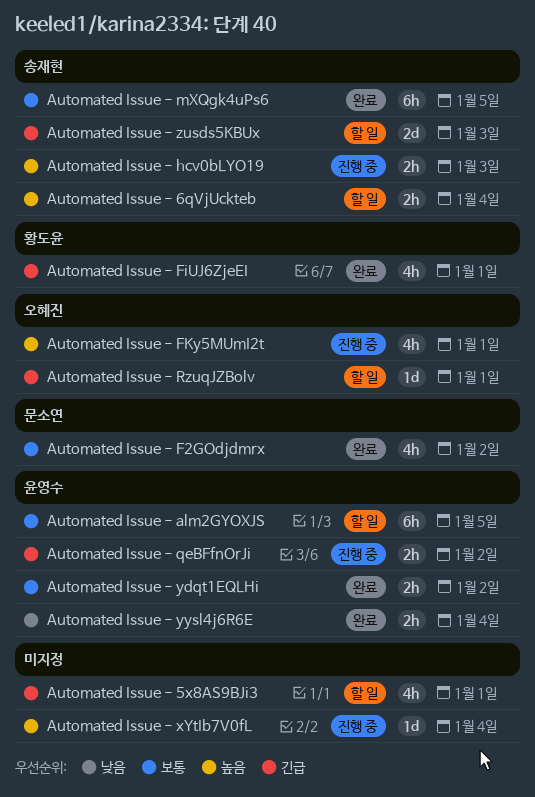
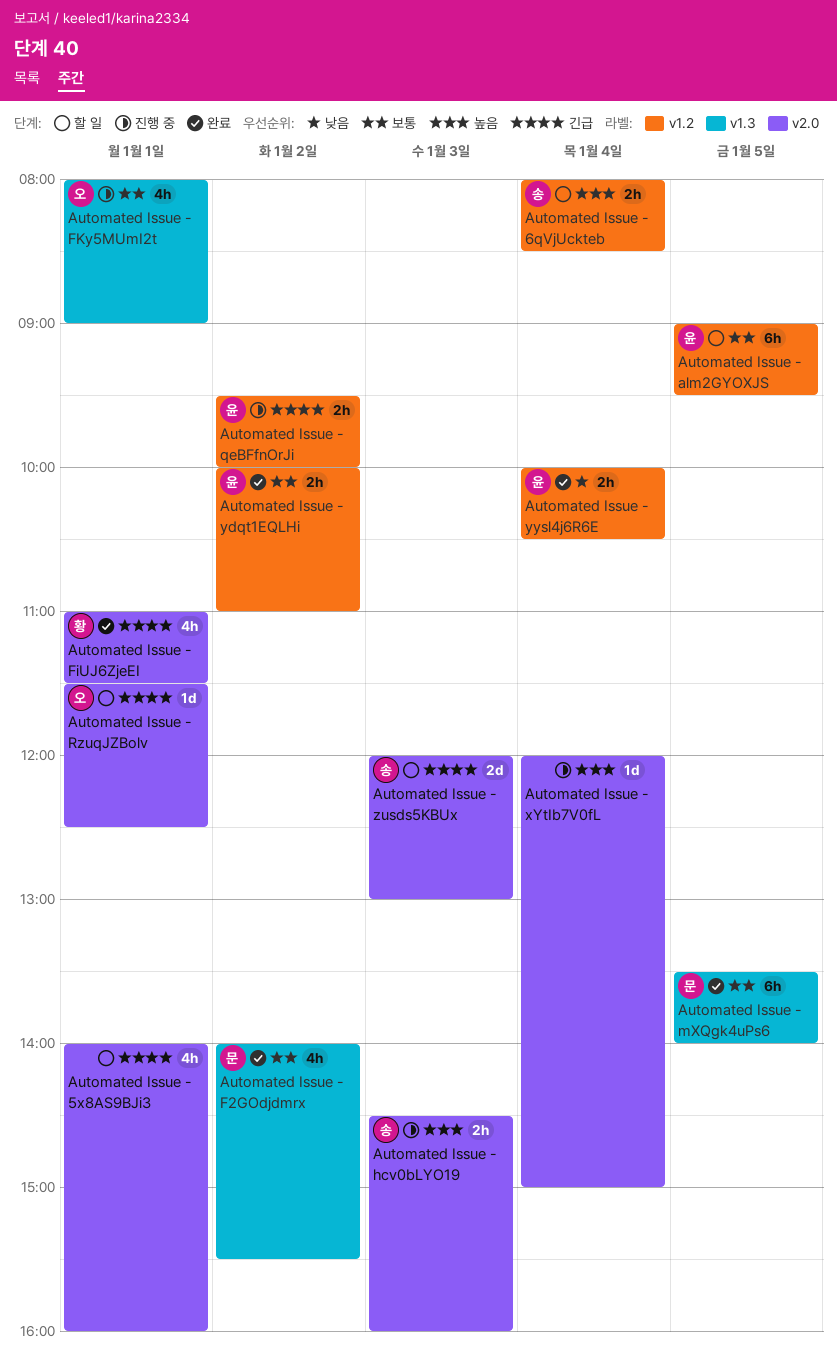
Automated Issue - FKy5MUmI2t, priority: 높음 -> 보통
Automated Issue - mXQgk4uPs6, owner: 송재현 -> 문소연

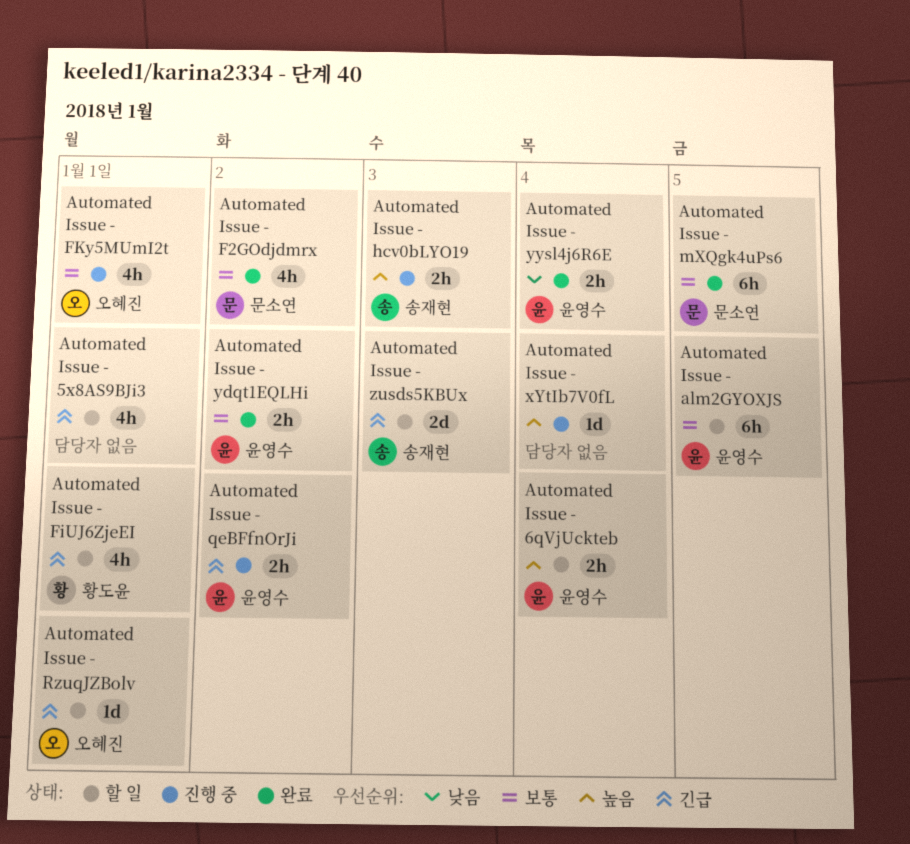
Automated Issue - 6qVjUckteb, owner: 송재현 -> 윤영수
Automated Issue - FiUJ6ZjeEI, status: 완료 -> 할 일

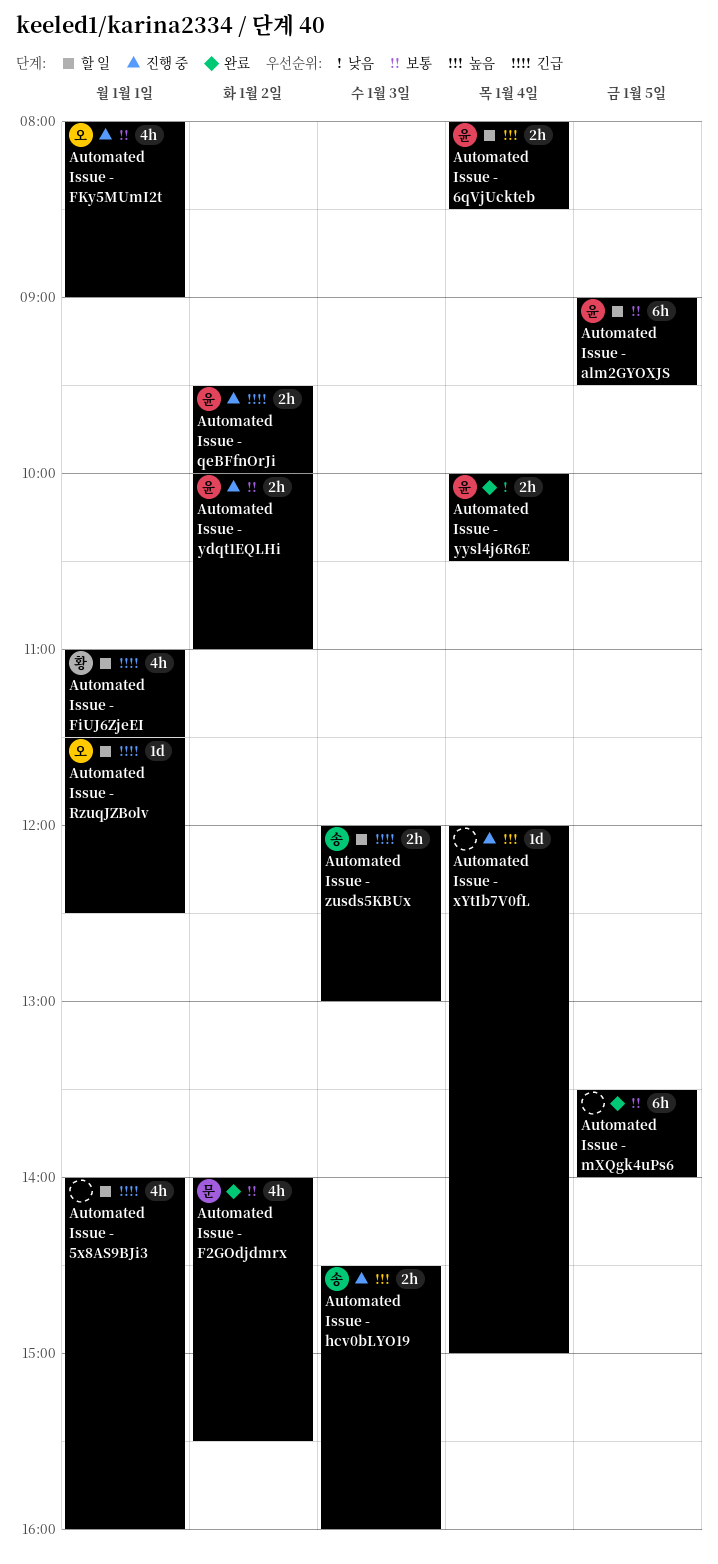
Automated Issue - mXQgk4uPs6, owner: 문소연 -> none
Automated Issue - ydqt1EQLHi, status: 완료 -> 진행 중
Automated Issue - zusds5KBUx, estimate: 2d -> 2h

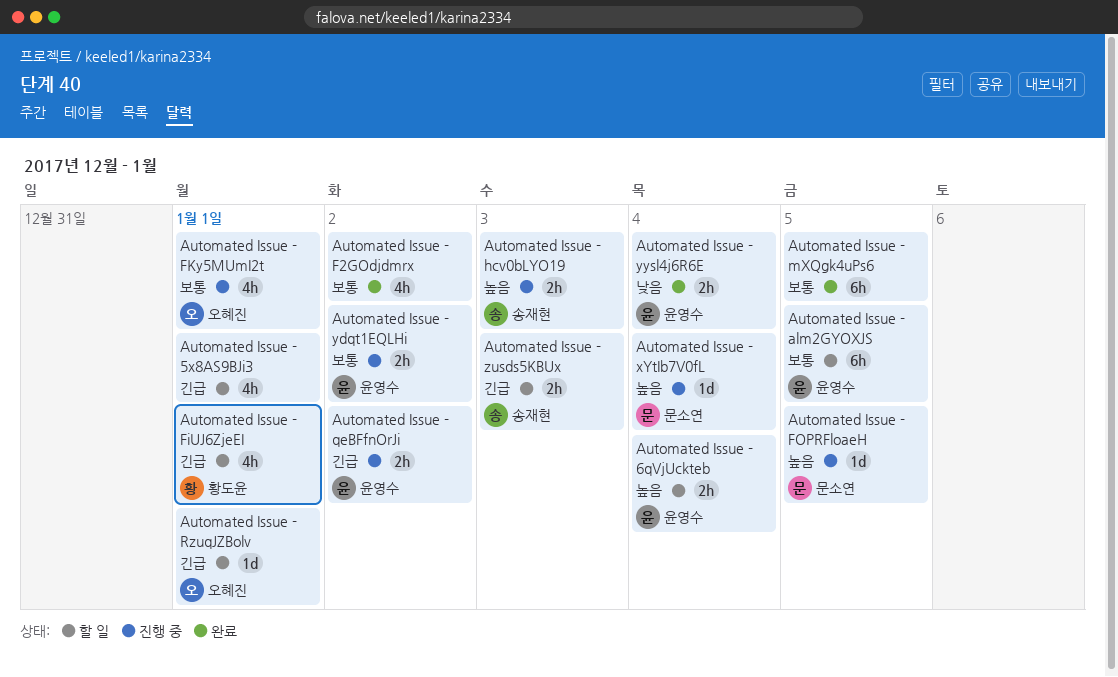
Automated Issue - F2GOdjdmrx, owner: 문소연 -> none
Automated Issue - FOPRFloaeH: none -> present
Automated Issue - xYtIb7V0fL, owner: none -> 문소연

